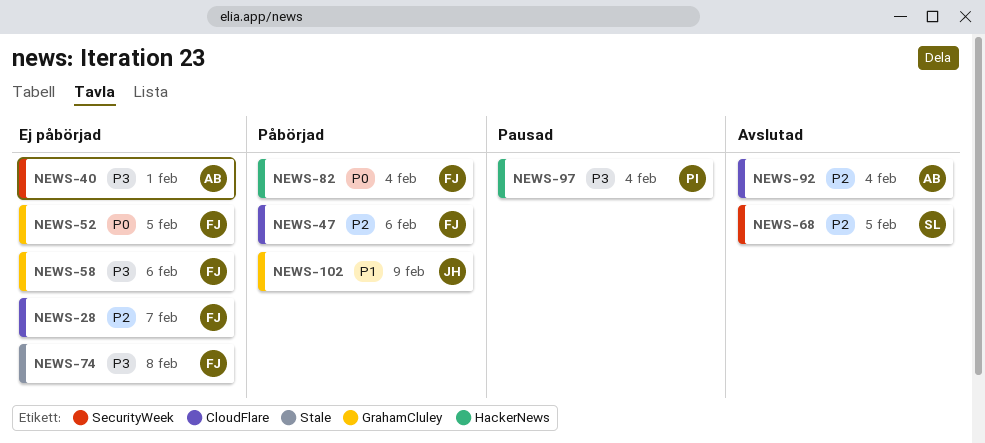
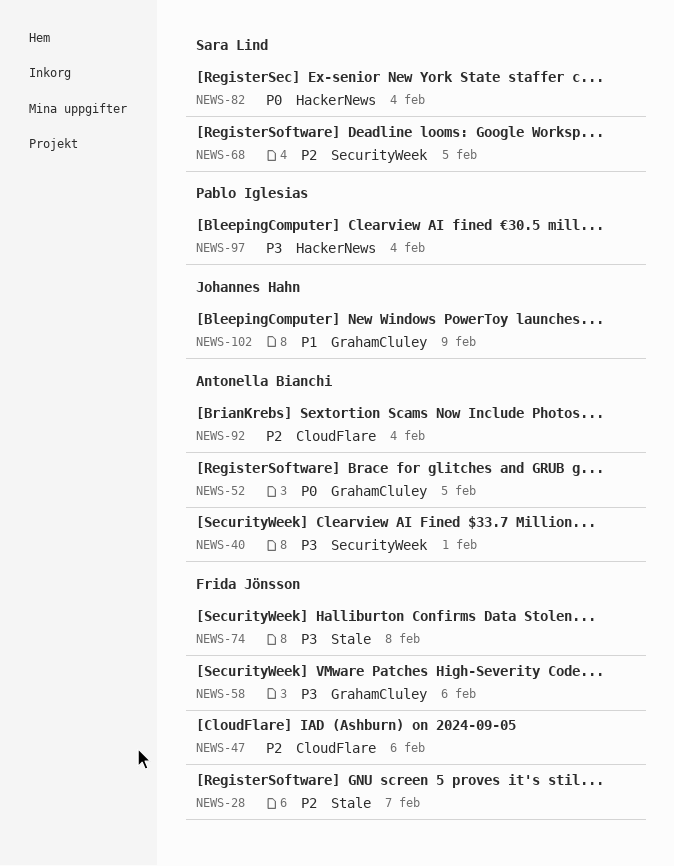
NEWS-28, label: CloudFlare -> Stale
NEWS-52, owner: Frida Jönsson -> Antonella Bianchi
NEWS-82, owner: Frida Jönsson -> Sara Lind

